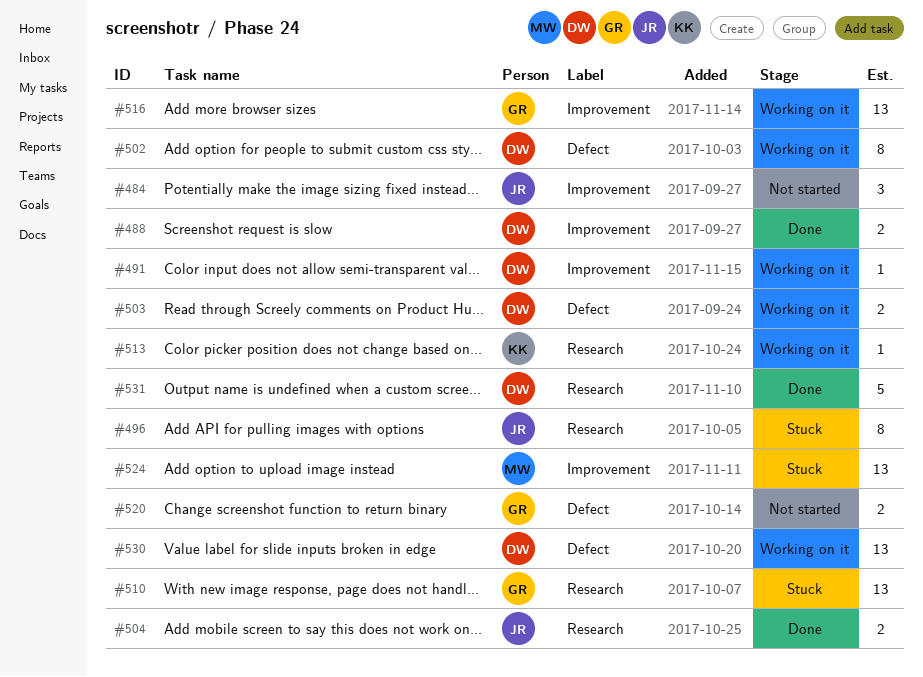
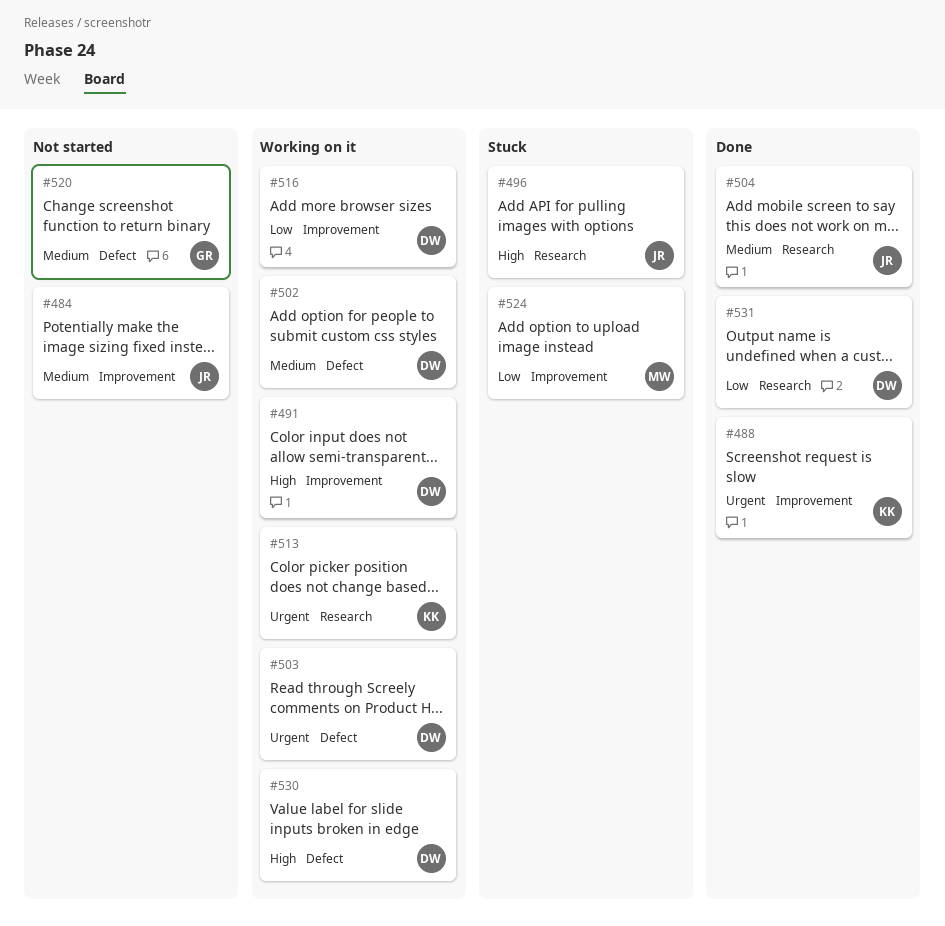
#488, owner: DW -> KK
#510: present -> none
#516, owner: GR -> DW

